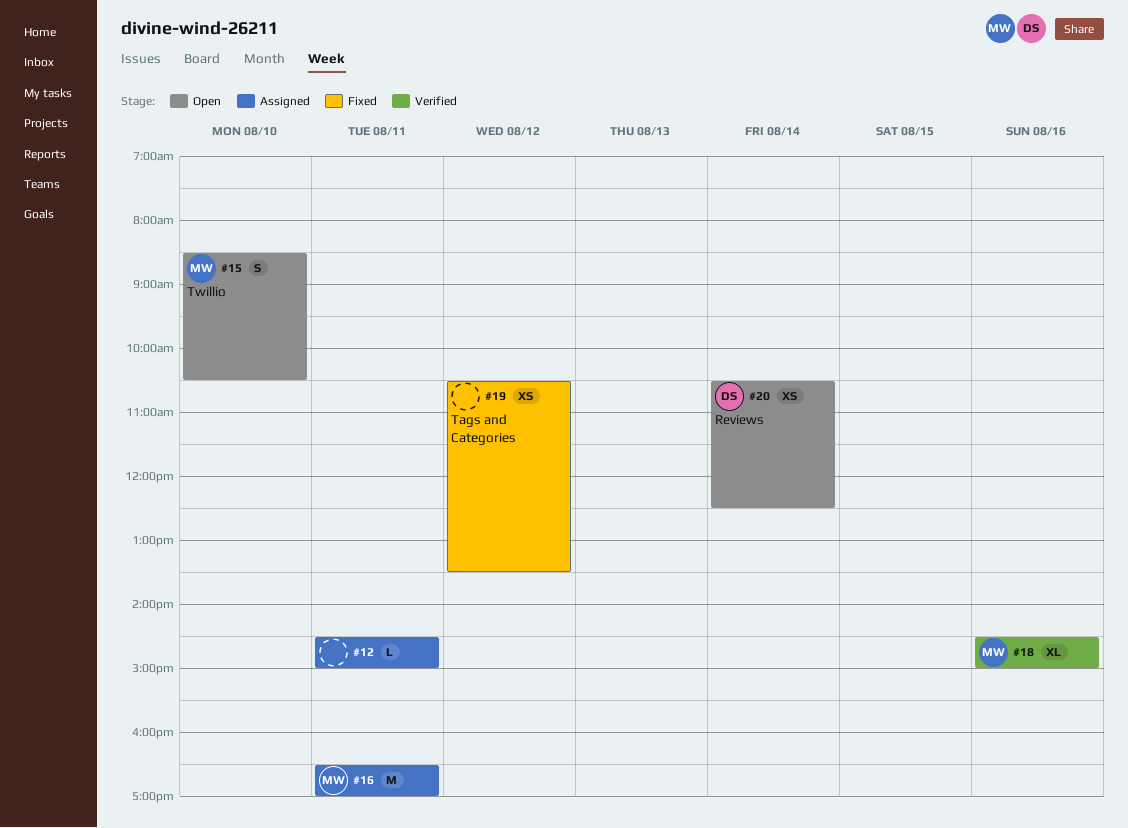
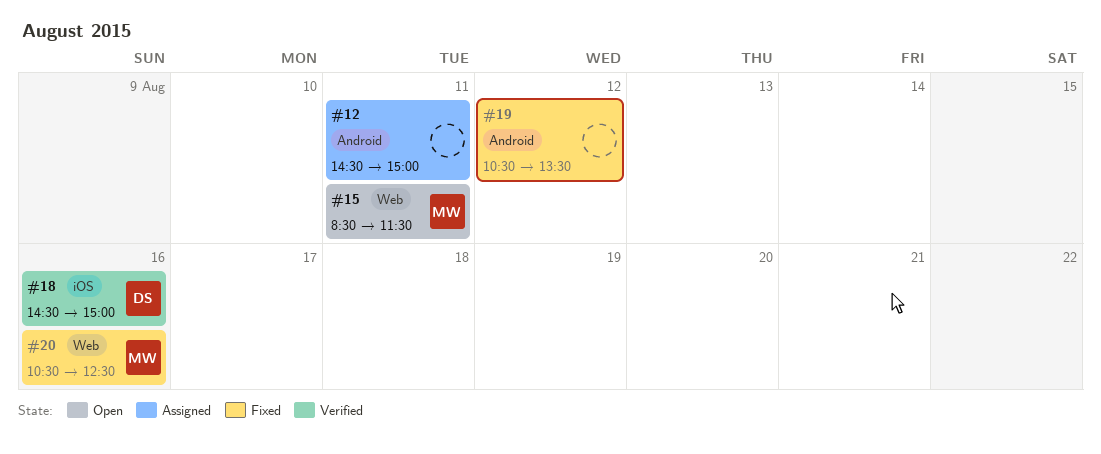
#15, day: Aug 10 -> Aug 11
#15, ends: 10:30 -> 11:30
#16: present -> none
#18, owner: MW -> DS
#20, status: Open -> Fixed
#20, owner: DS -> MW
#20, day: Aug 14 -> Aug 16

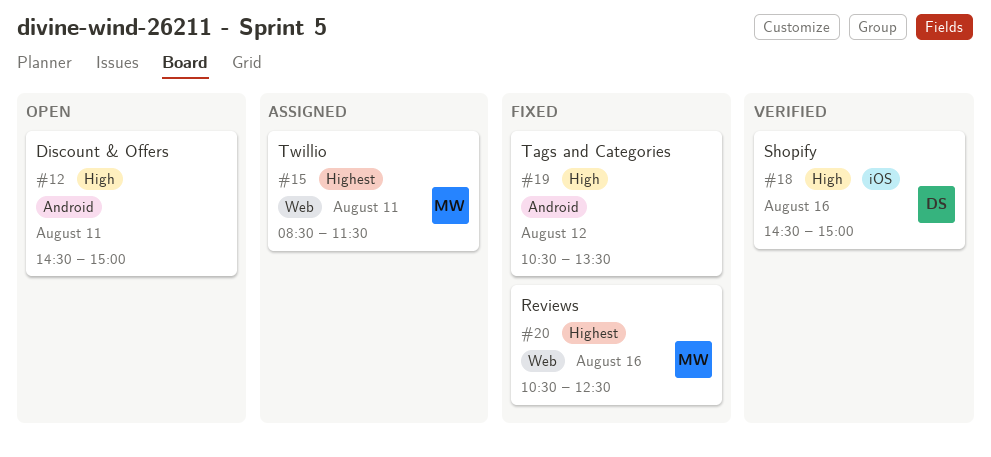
#12, status: Assigned -> Open
#15, status: Open -> Assigned

